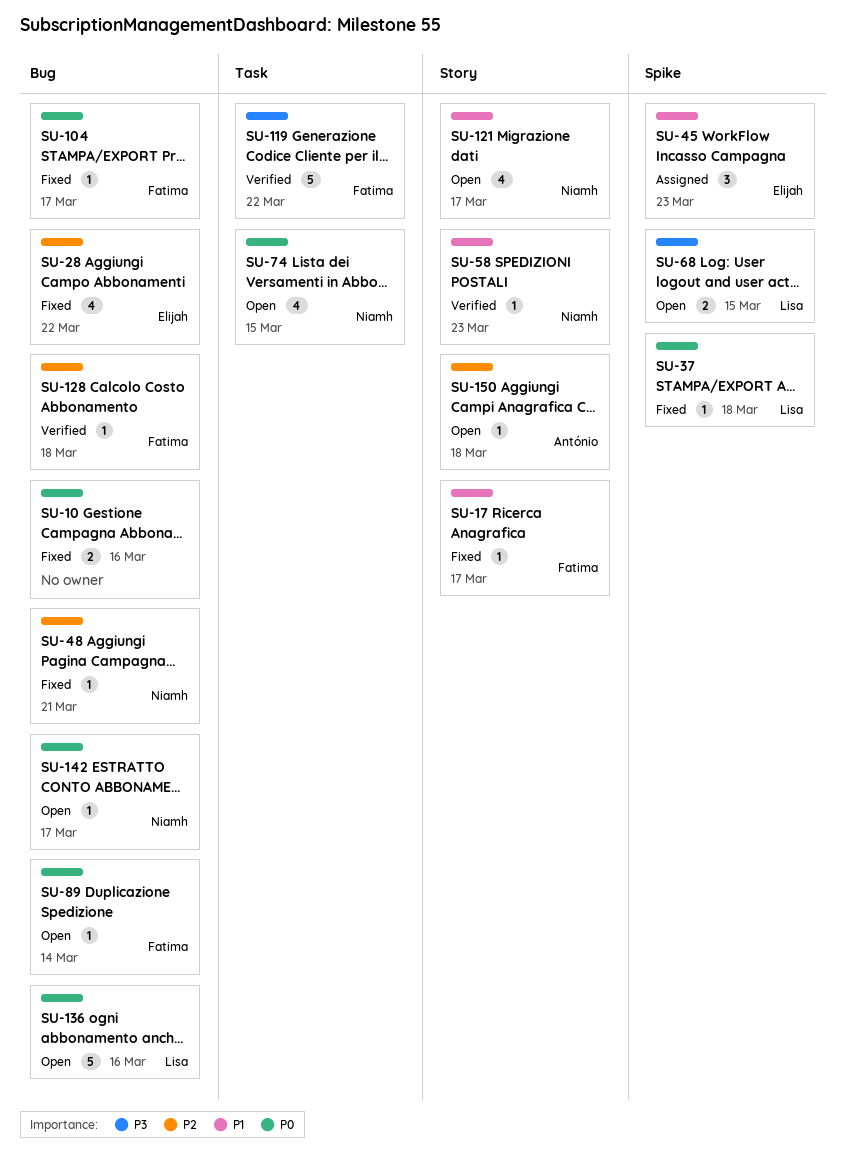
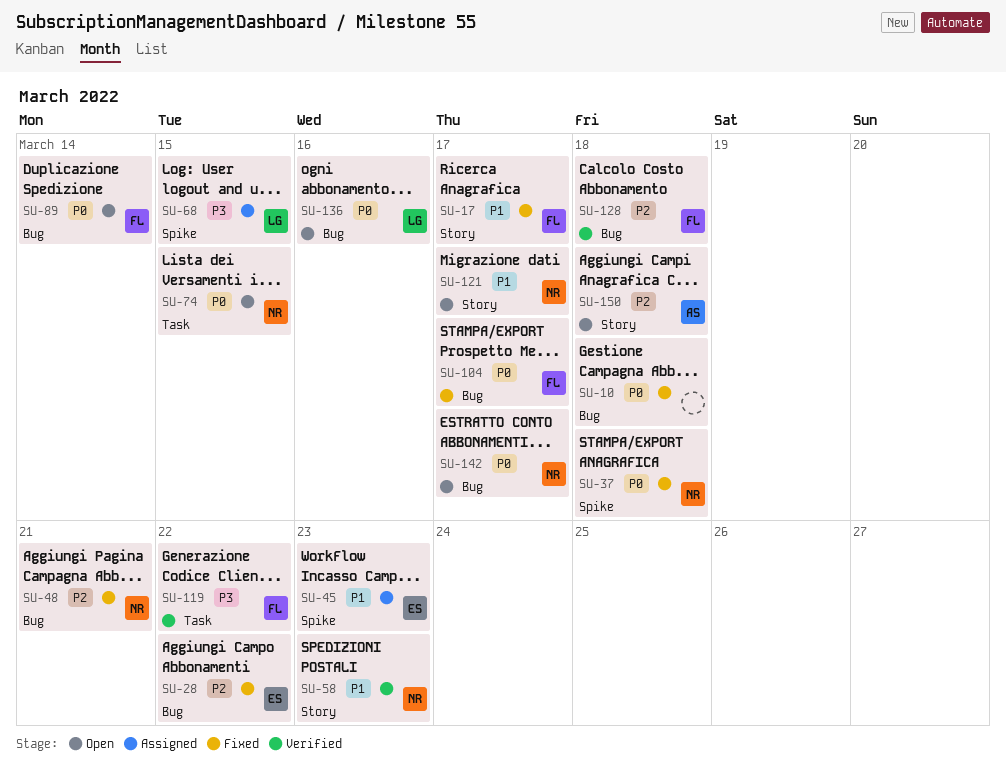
SU-10, due: Mar 16 -> Mar 18
SU-37, owner: Lisa -> Niamh
SU-68, status: Open -> Assigned

